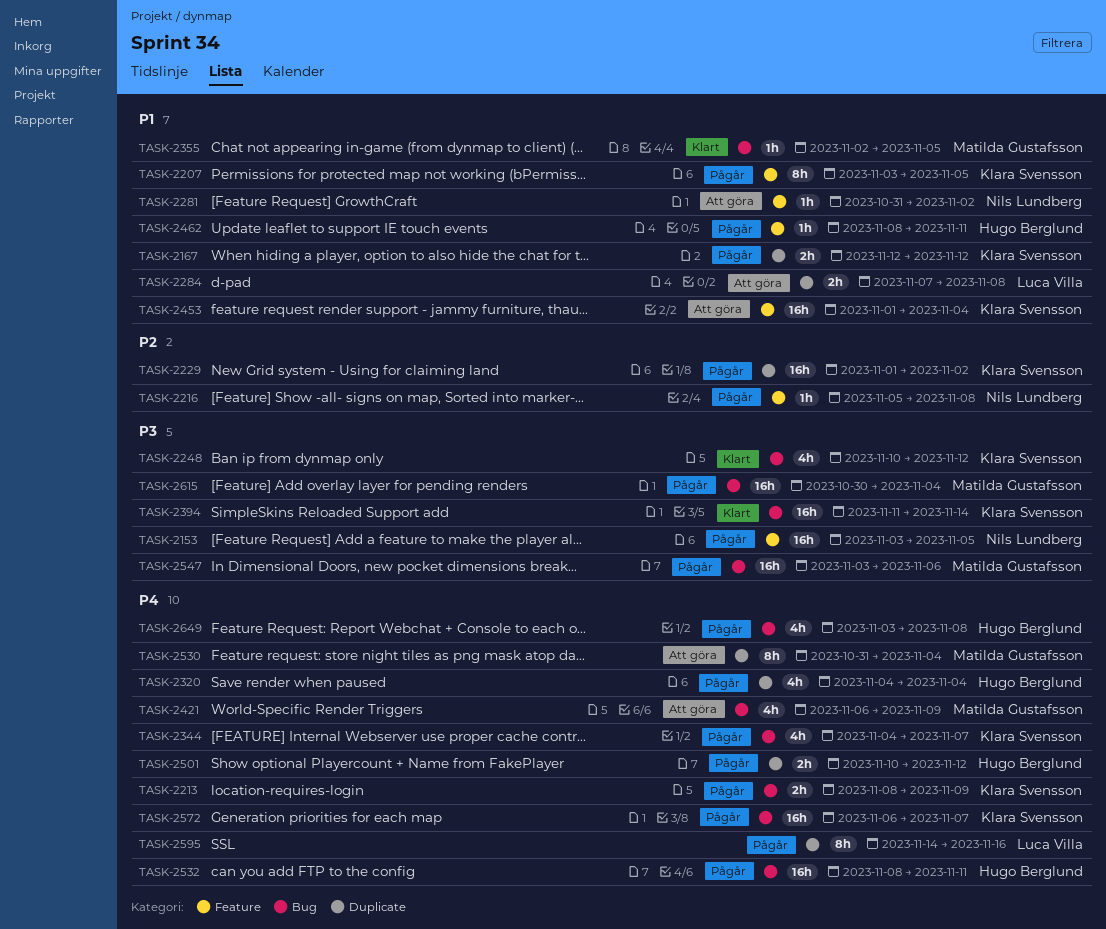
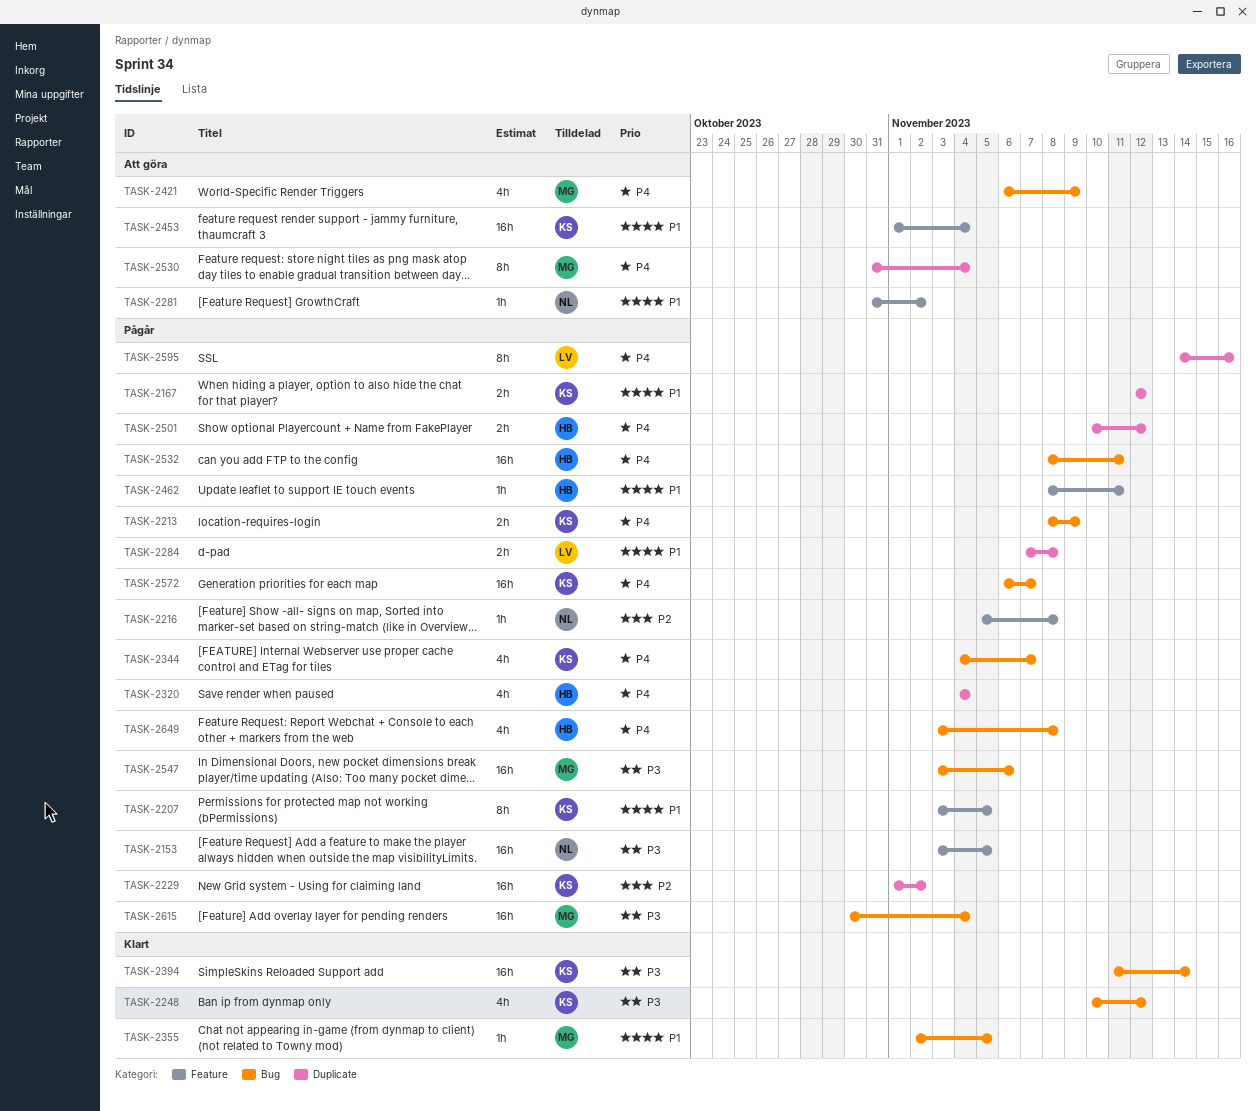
TASK-2284, status: Att göra -> Pågår

